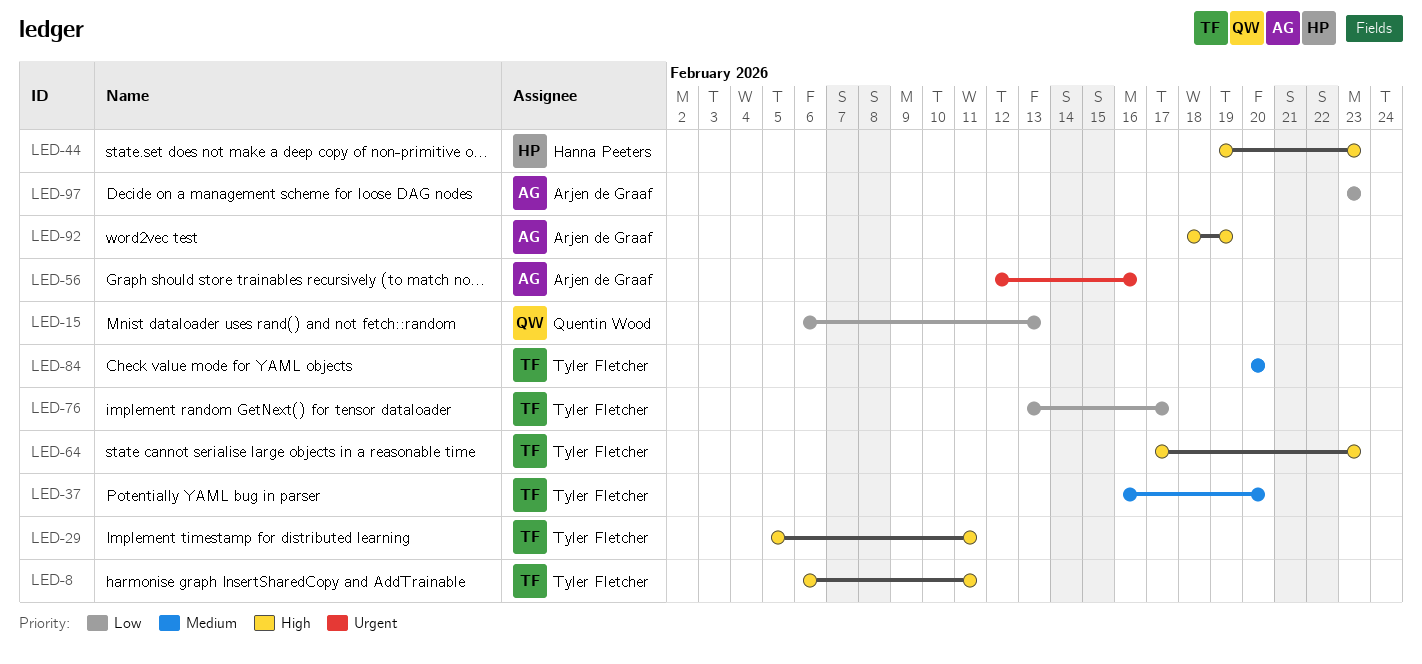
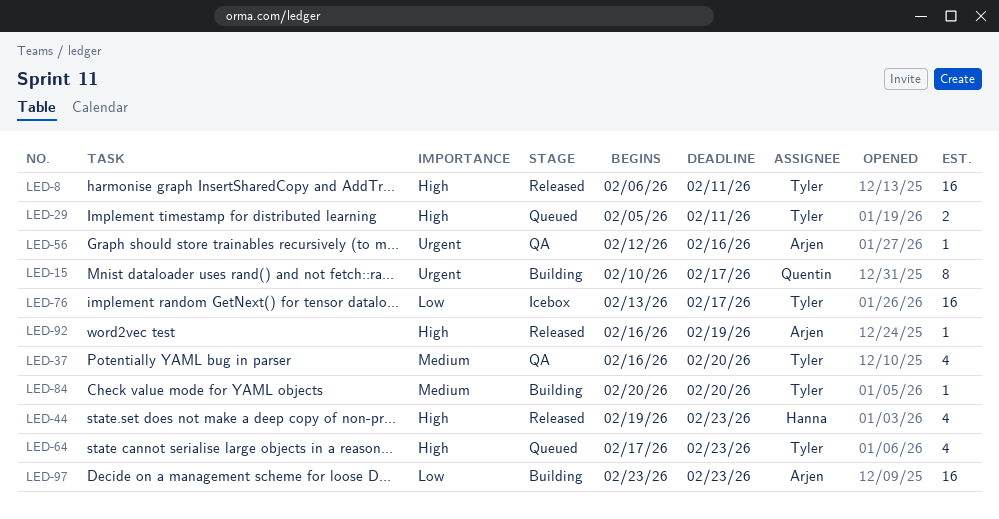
LED-15, priority: Low -> Urgent
LED-15, start: Feb 6 -> Feb 10
LED-15, due: Feb 13 -> Feb 17
LED-92, start: Feb 18 -> Feb 16

